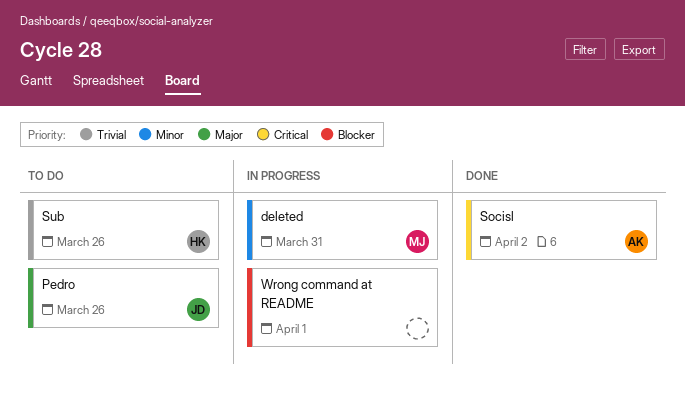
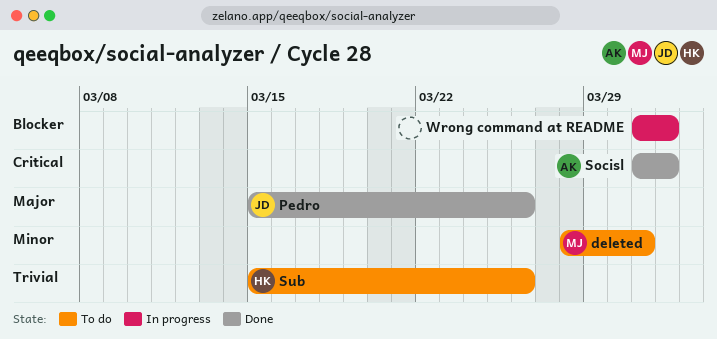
deleted, status: In progress -> To do
Pedro, status: To do -> Done
Socisl, due: Apr 2 -> Apr 1

